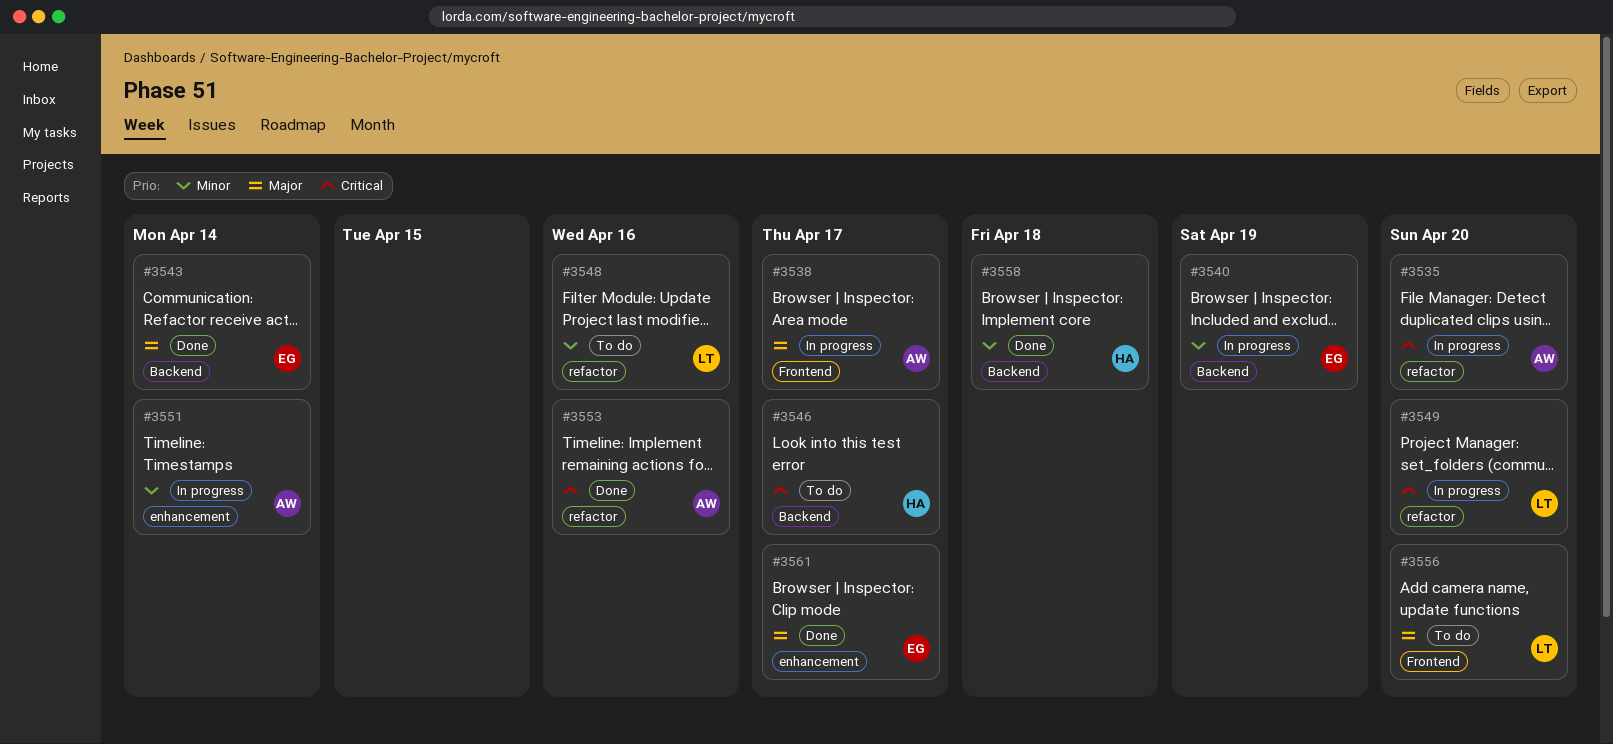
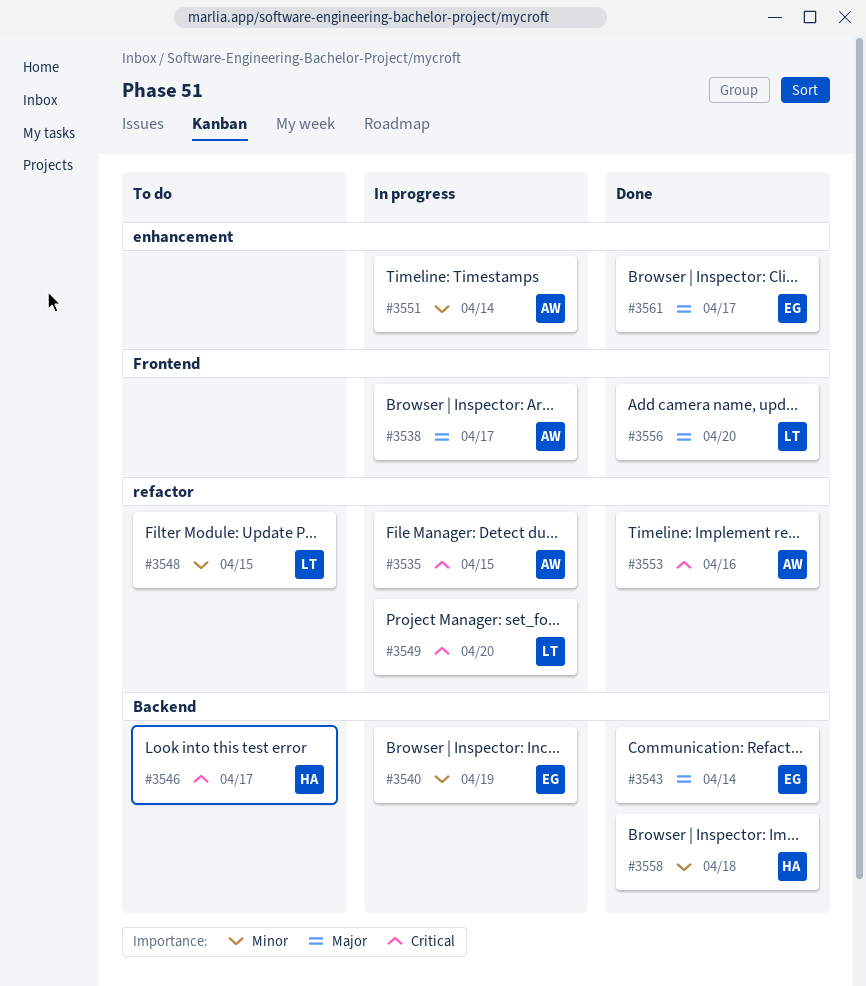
#3535, due: Apr 20 -> Apr 15
#3548, due: Apr 16 -> Apr 15
#3556, status: To do -> Done

